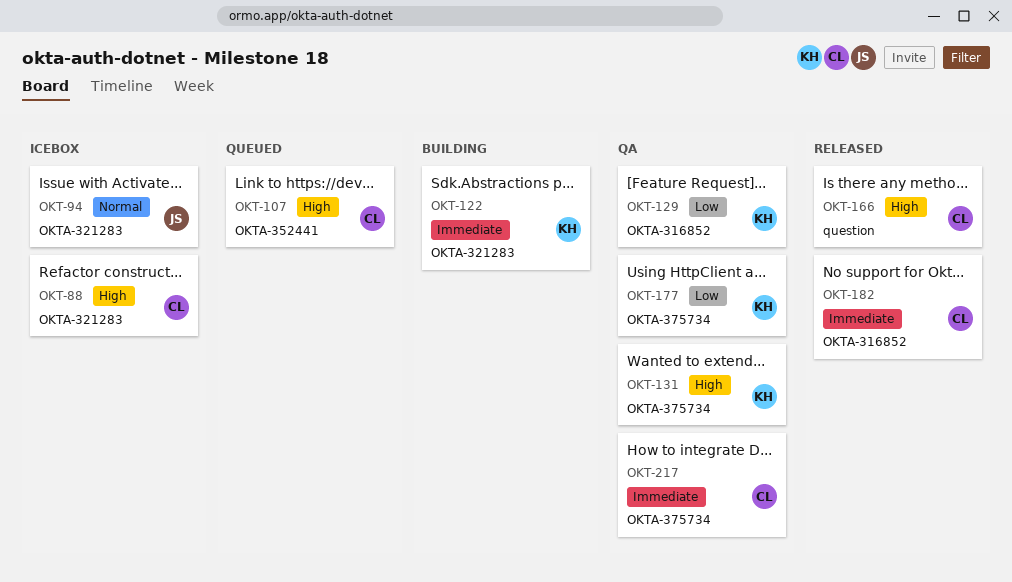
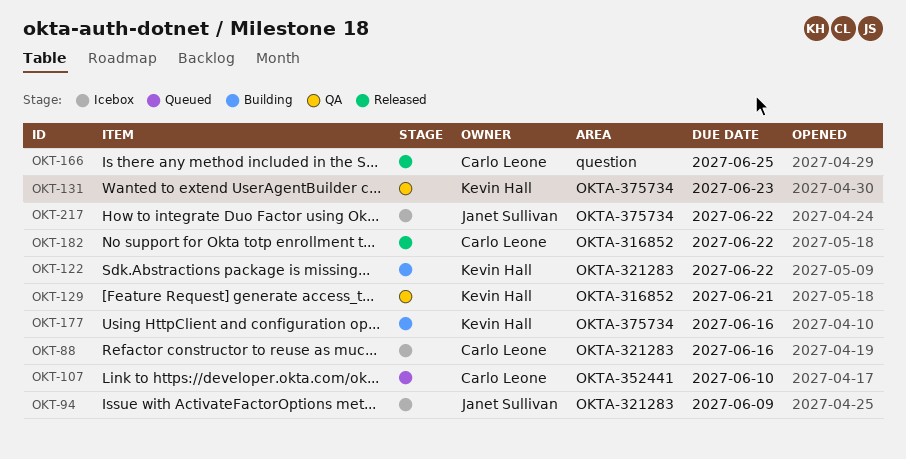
OKT-177, status: QA -> Building
OKT-217, status: QA -> Icebox
OKT-217, owner: Carlo Leone -> Janet Sullivan

